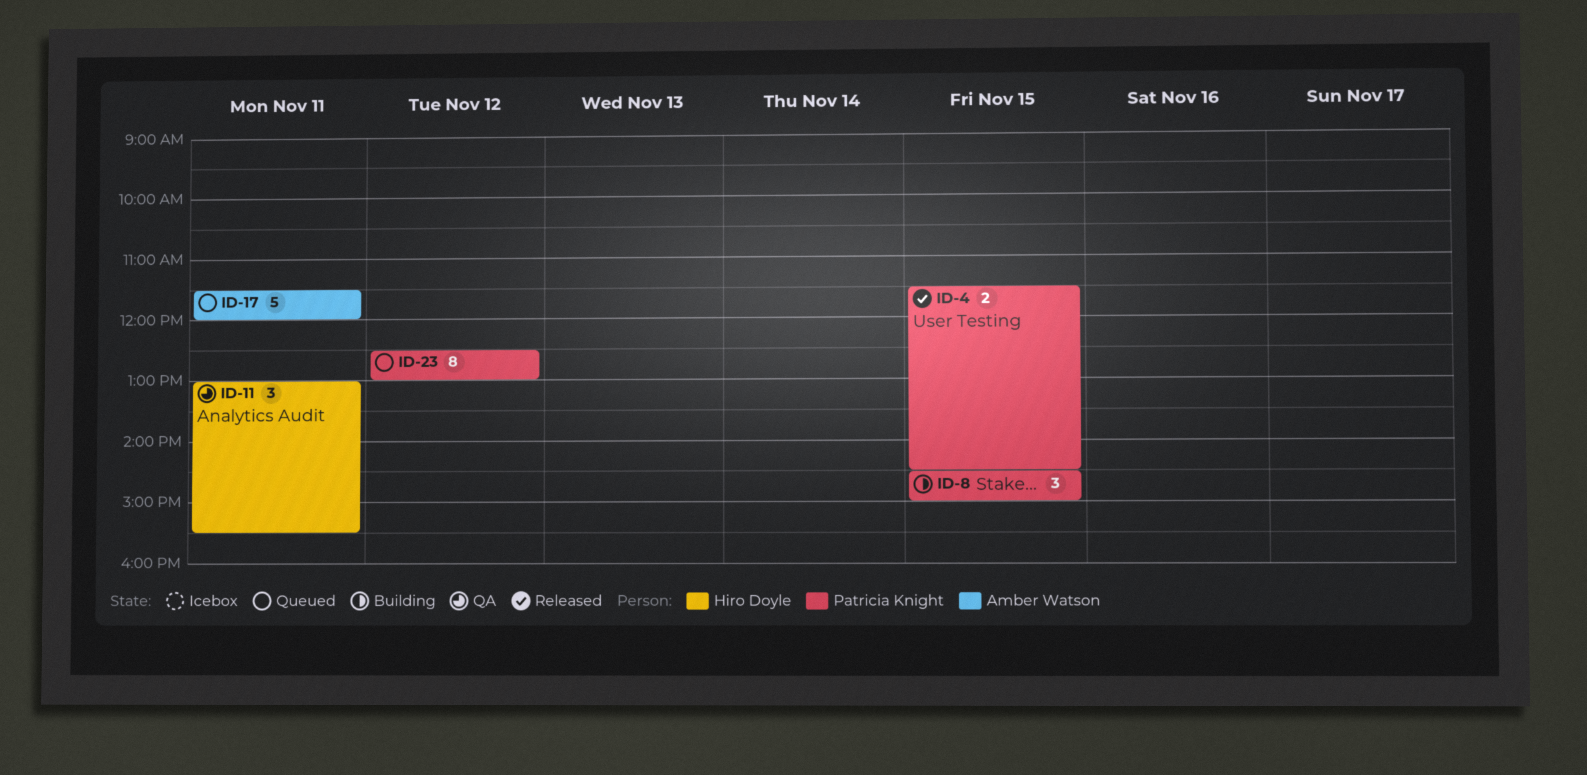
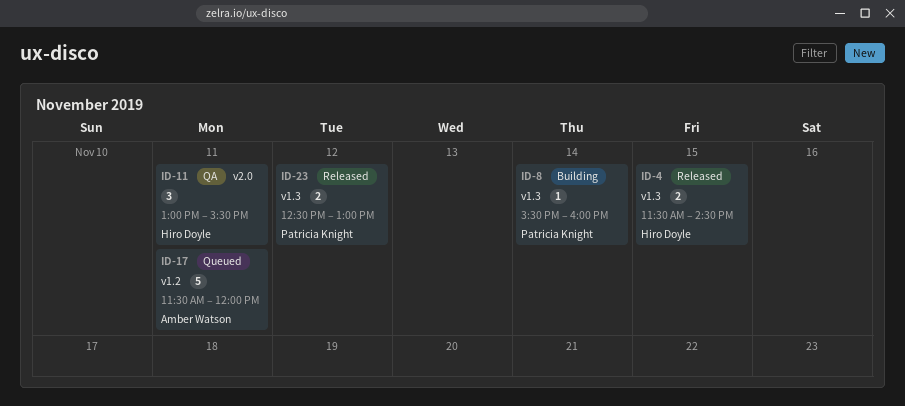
ID-4, owner: Patricia Knight -> Hiro Doyle
ID-8, estimate: 3 -> 1
ID-8, day: Nov 15 -> Nov 14
ID-8, begins: 14:30 -> 15:30
ID-8, ends: 15:00 -> 16:00
ID-23, status: Queued -> Released
ID-23, estimate: 8 -> 2

